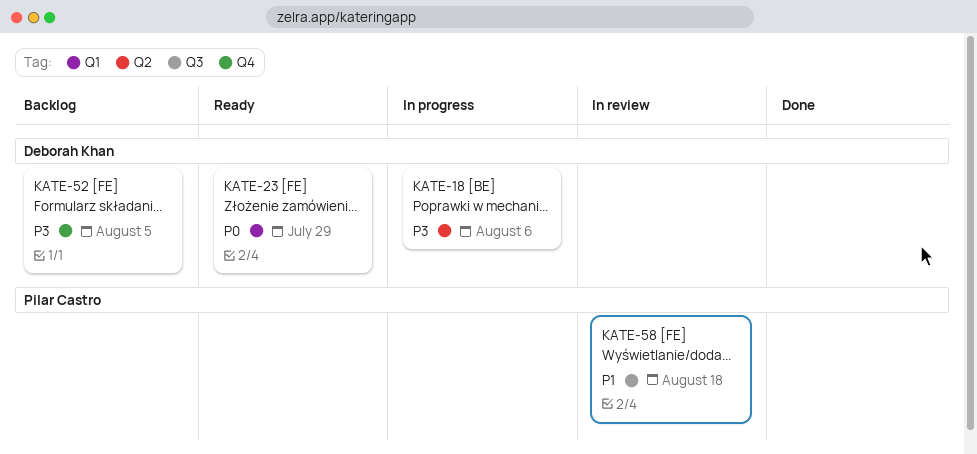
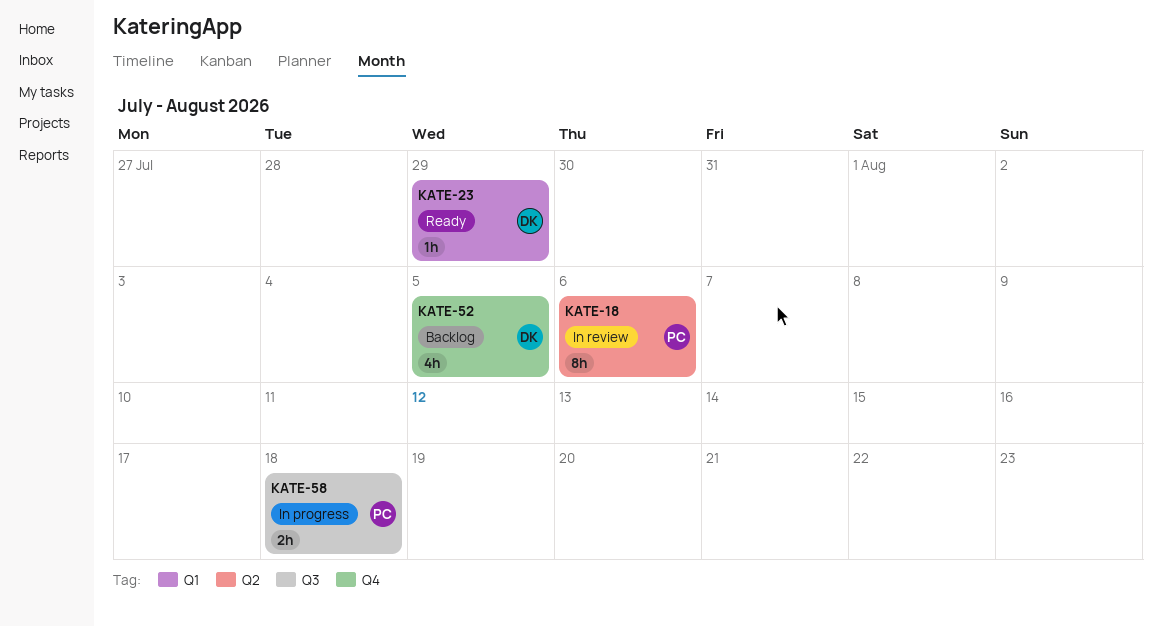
KATE-18, status: In progress -> In review
KATE-18, owner: Deborah Khan -> Pilar Castro
KATE-58, status: In review -> In progress

